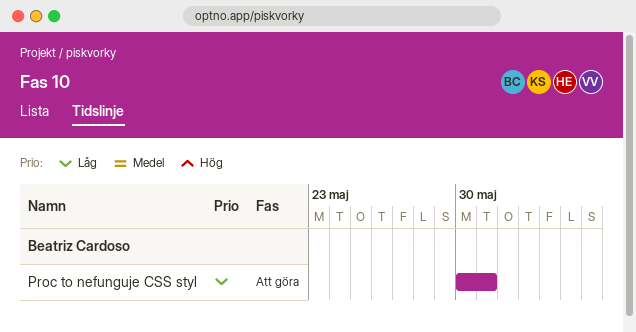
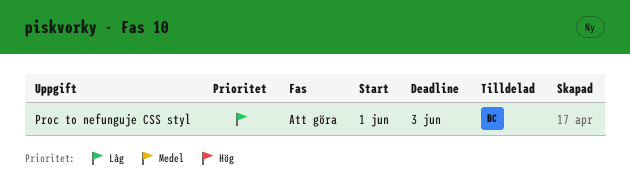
Proc to nefunguje CSS styl, start: May 30 -> Jun 1
Proc to nefunguje CSS styl, due: May 31 -> Jun 3

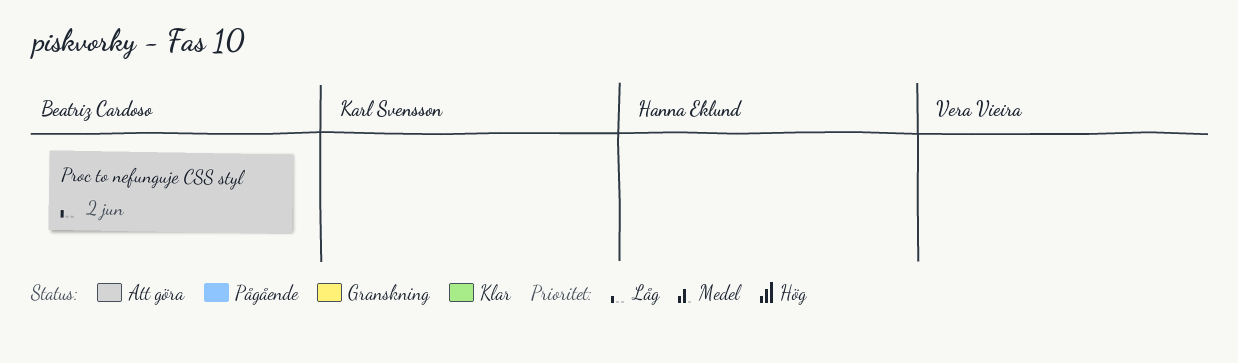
Proc to nefunguje CSS styl, due: Jun 3 -> Jun 2

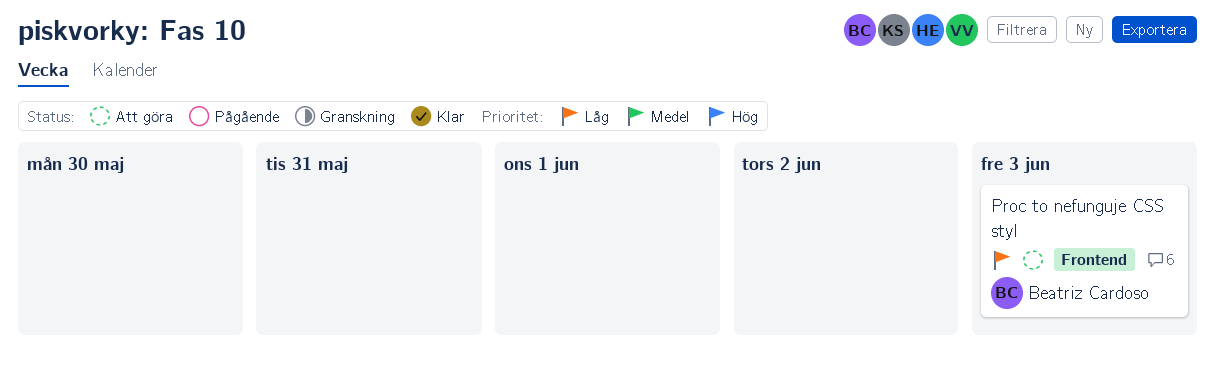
Proc to nefunguje CSS styl, due: Jun 2 -> Jun 3

